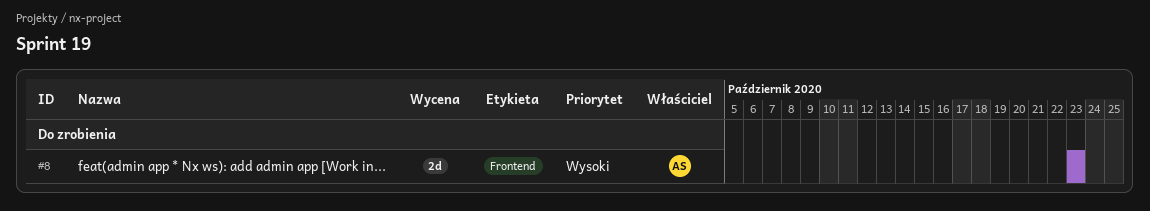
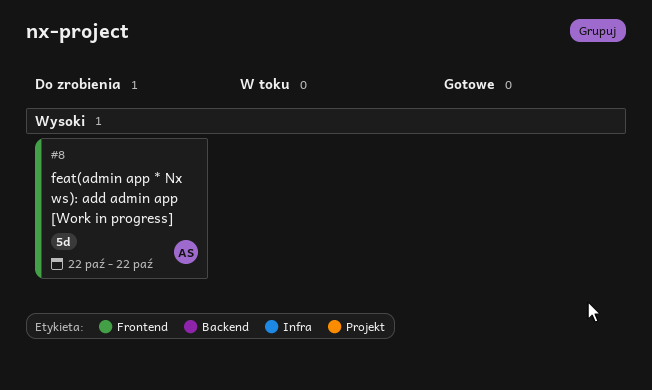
#8, estimate: 2d -> 5d
#8, start: Oct 23 -> Oct 22
#8, due: Oct 23 -> Oct 22

